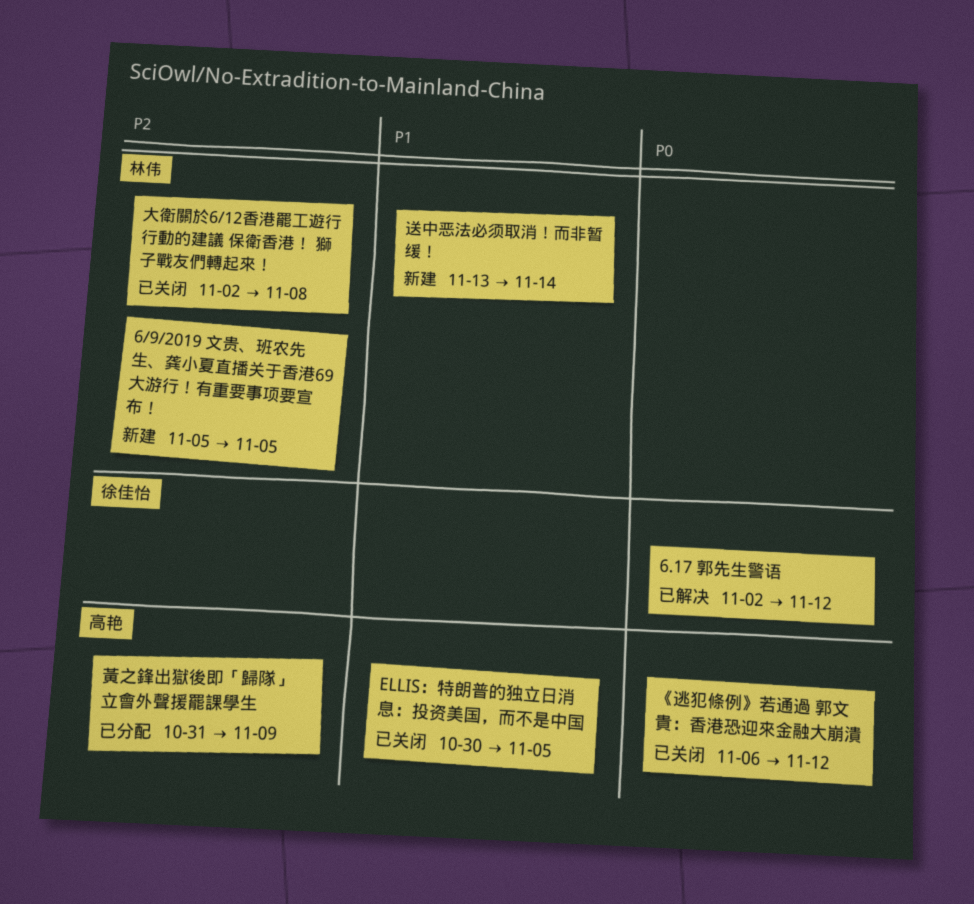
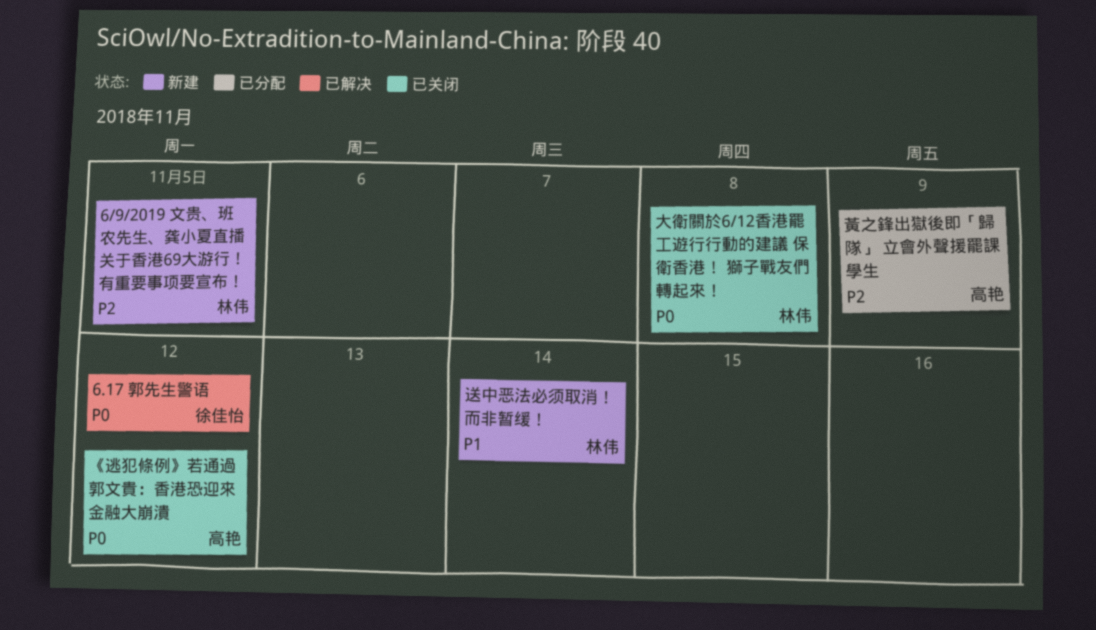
ELLIS：特朗普的独立日消息：投资美国，而不是中国: present -> none
大衛關於6/12香港罷工遊行行動的建議 保衛香港！ 獅子戰友們轉起來！, priority: P2 -> P0

